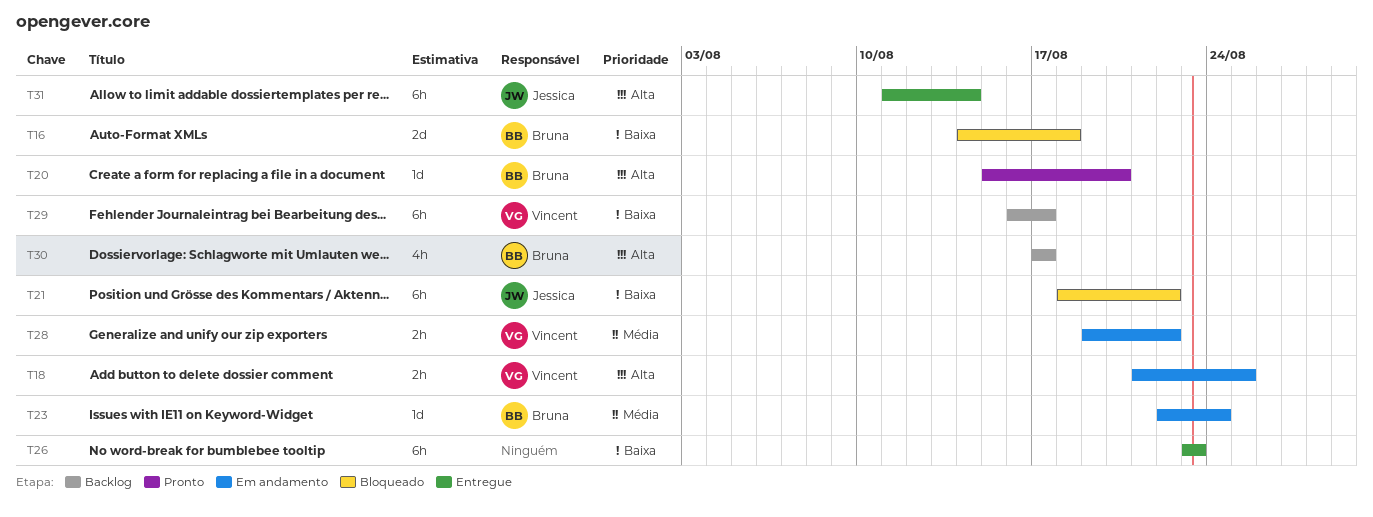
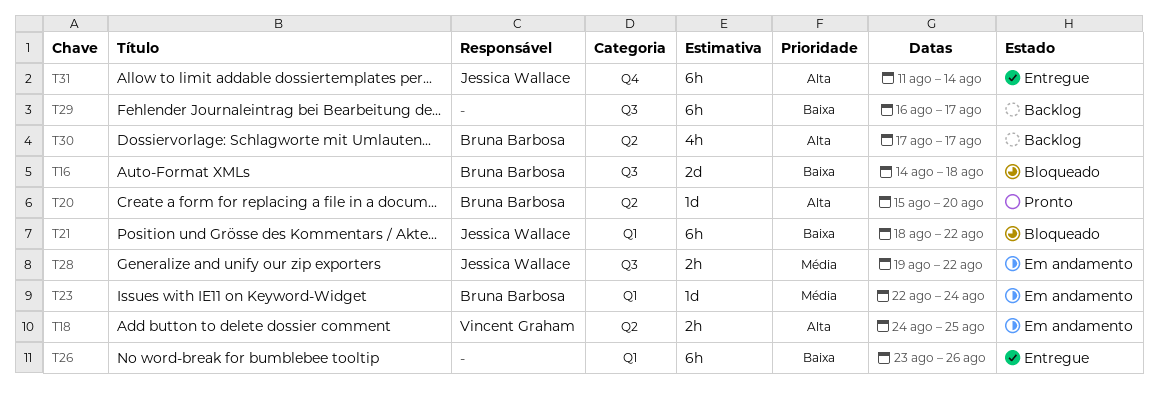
T18, start: Aug 21 -> Aug 24
T26, due: Aug 23 -> Aug 26
T28, owner: Vincent Graham -> Jessica Wallace
T29, owner: Vincent Graham -> none

